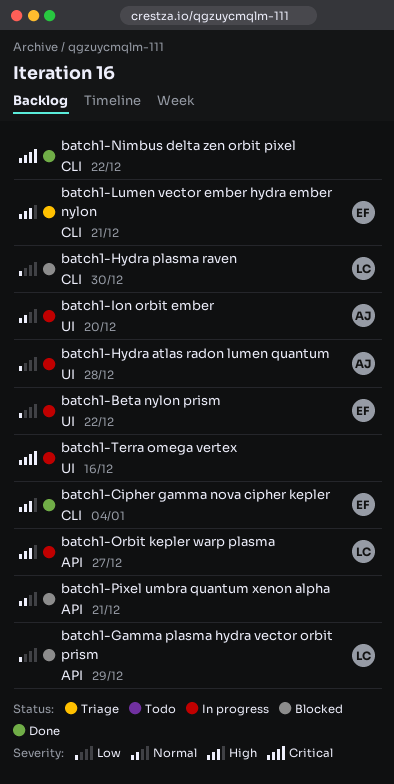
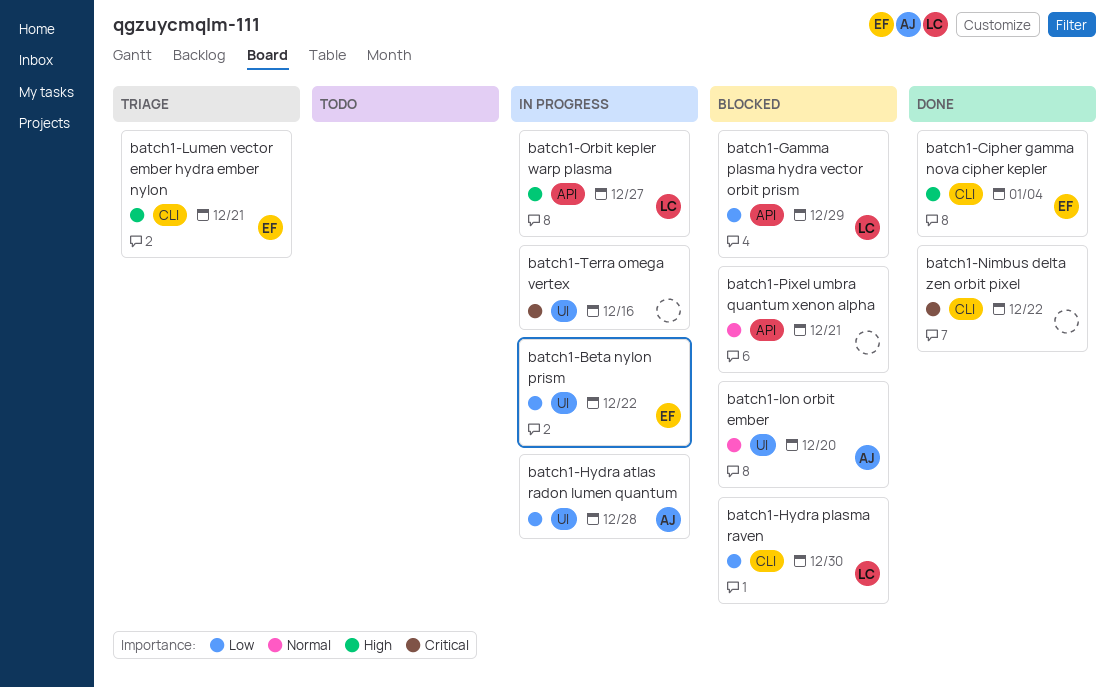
batch1-Ion orbit ember, status: In progress -> Blocked

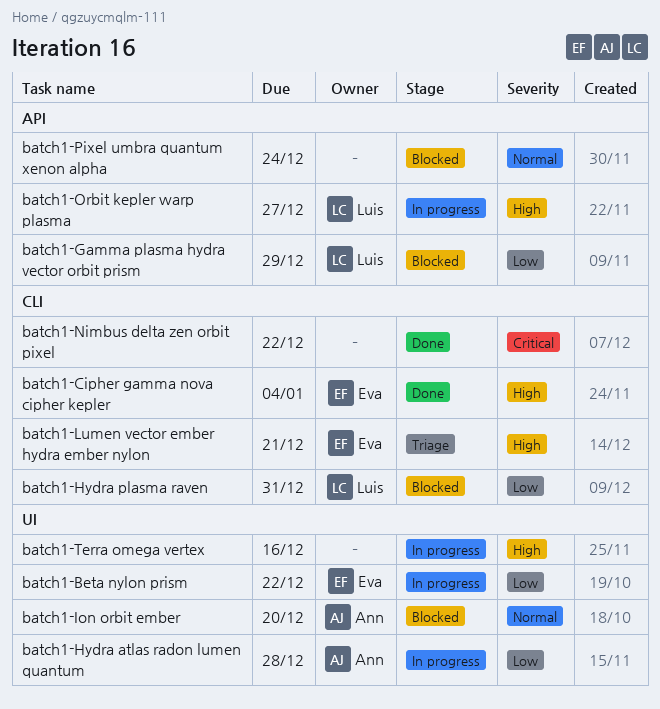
batch1-Hydra plasma raven, due: Dec 30 -> Dec 31
batch1-Pixel umbra quantum xenon alpha, due: Dec 21 -> Dec 24
batch1-Terra omega vertex, priority: Critical -> High

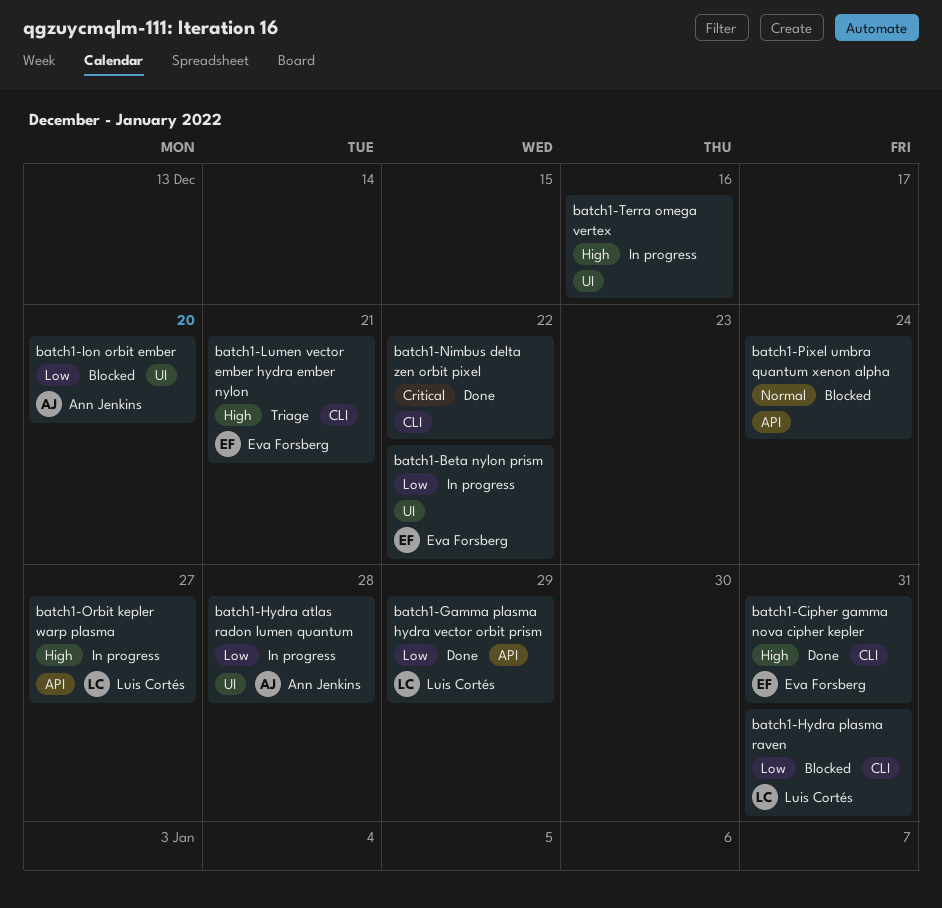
batch1-Cipher gamma nova cipher kepler, due: Jan 4 -> Dec 31
batch1-Gamma plasma hydra vector orbit prism, status: Blocked -> Done
batch1-Ion orbit ember, priority: Normal -> Low

